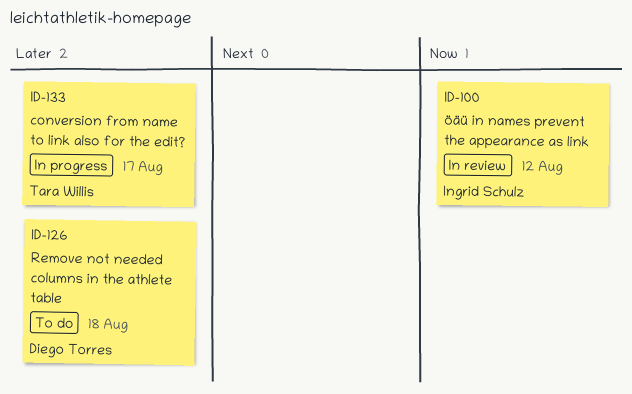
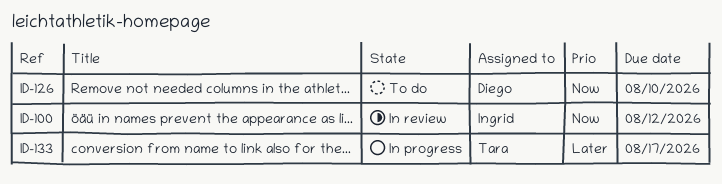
ID-126, priority: Later -> Now
ID-126, due: Aug 18 -> Aug 10

